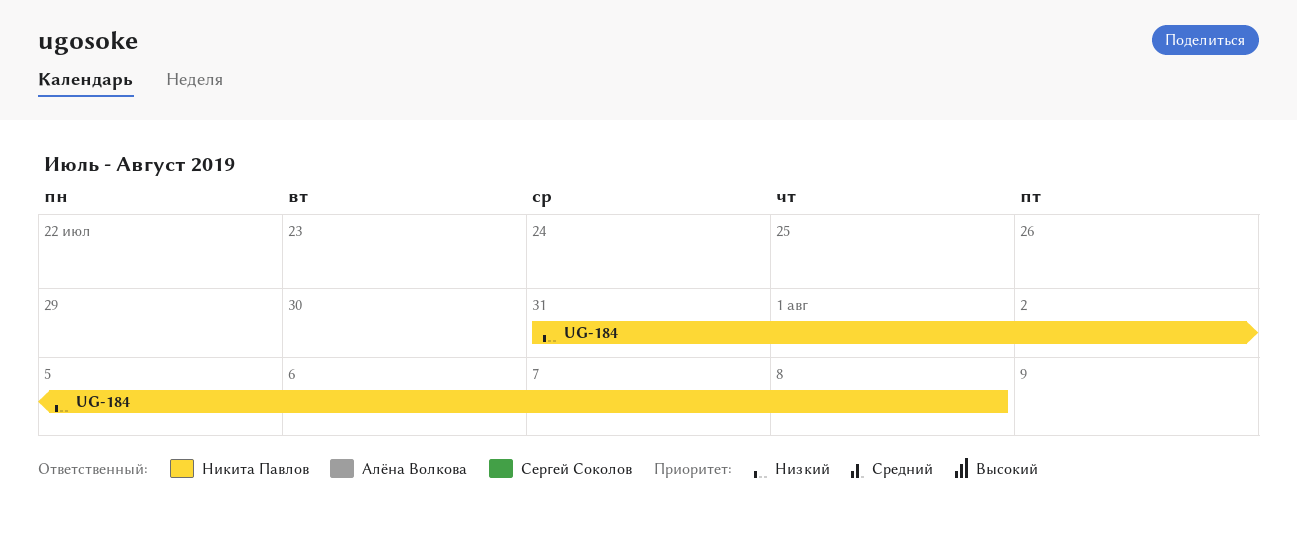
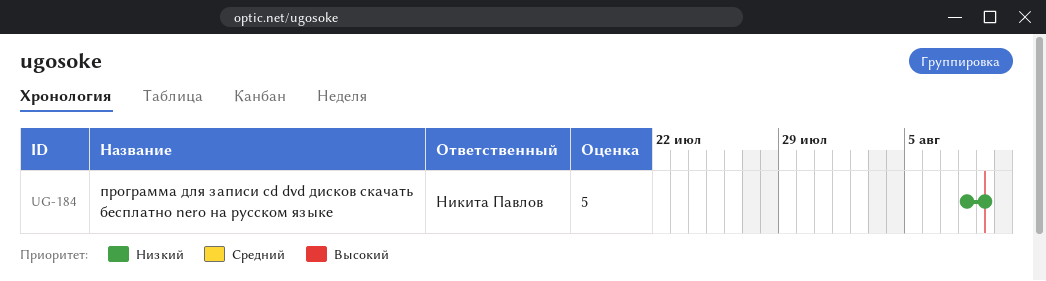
UG-184, start: Jul 31 -> Aug 8
UG-184, due: Aug 8 -> Aug 9

